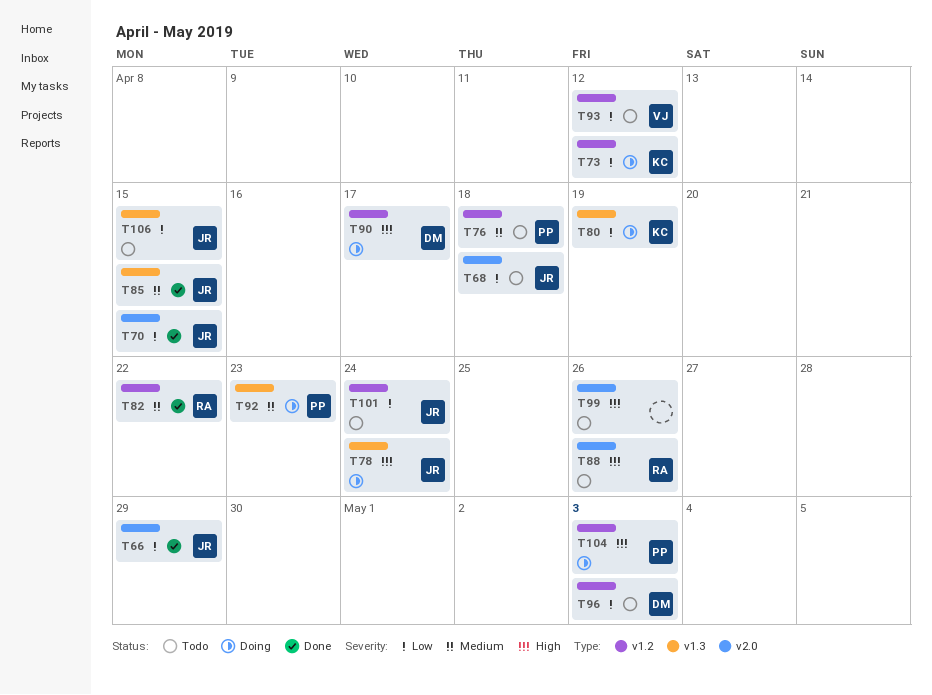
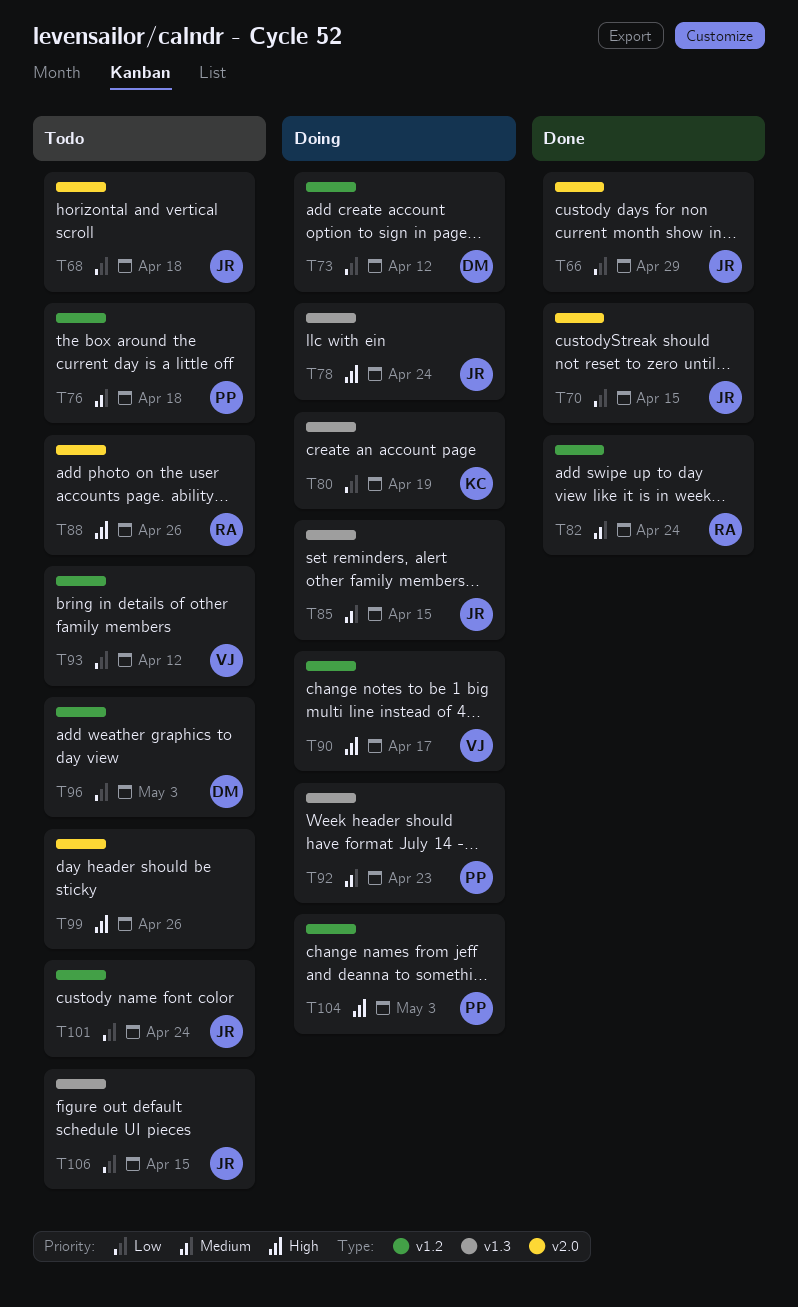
T73, owner: KC -> DM
T82, due: Apr 22 -> Apr 24
T85, status: Done -> Doing
T90, owner: DM -> VJ

